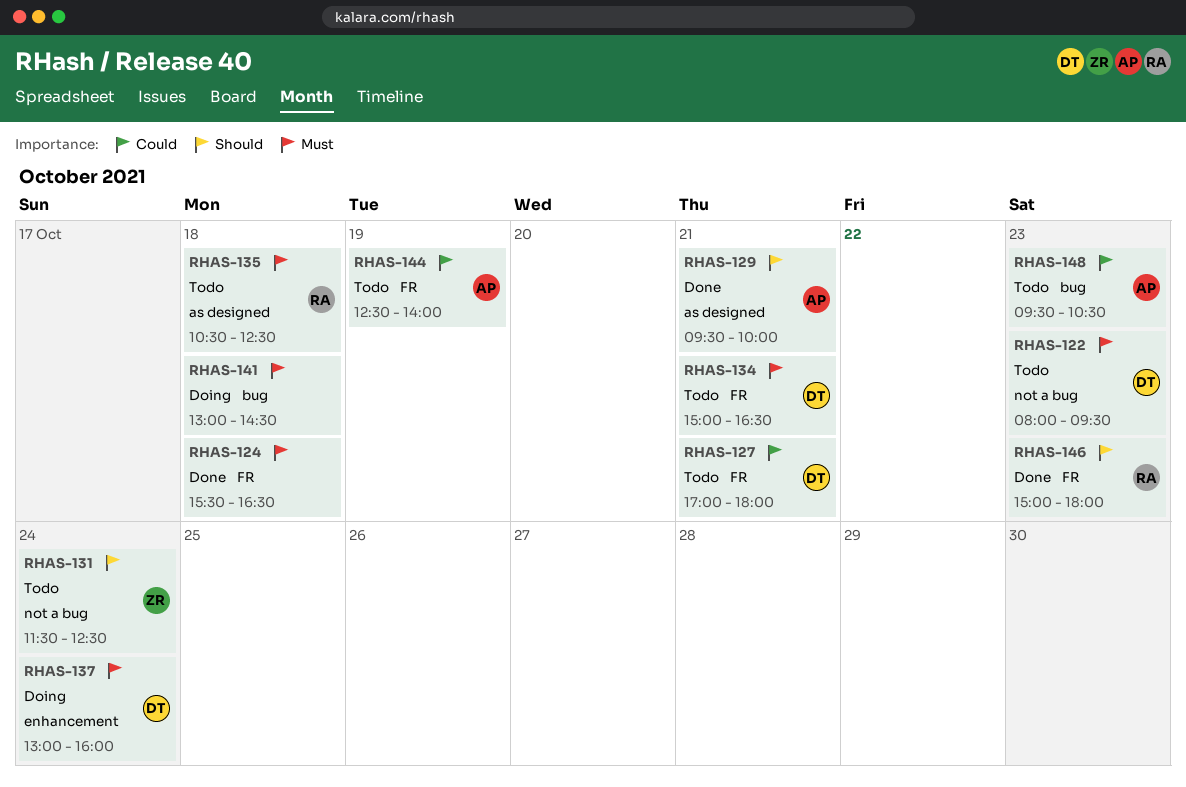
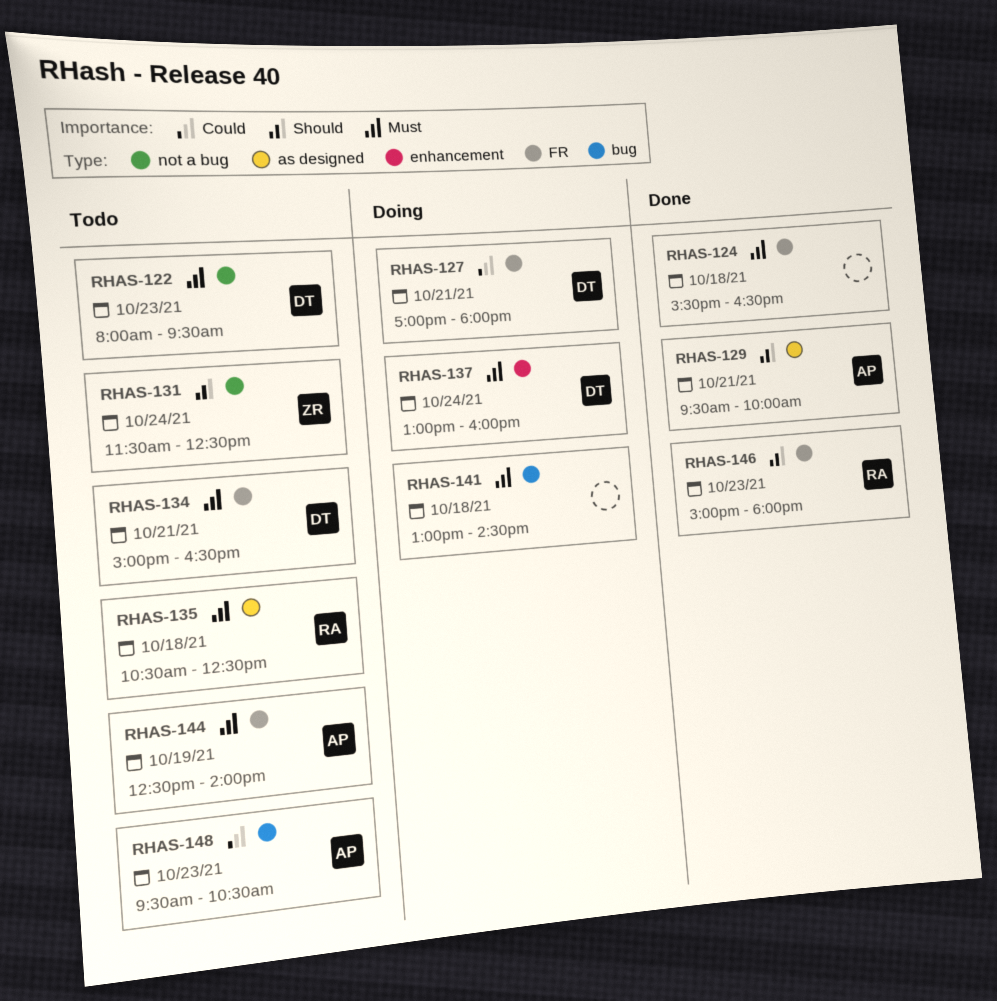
RHAS-127, status: Todo -> Doing
RHAS-144, priority: Could -> Must

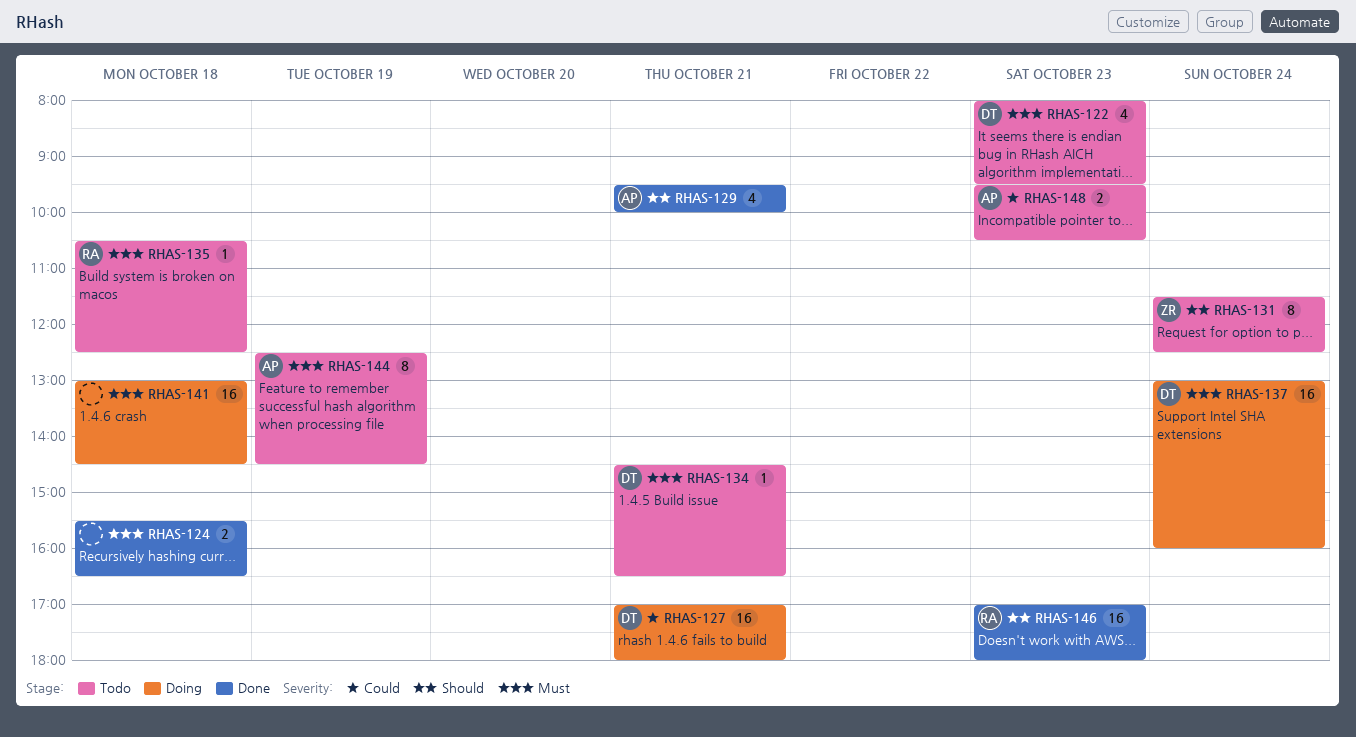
RHAS-134, begins: 15:00 -> 14:30
RHAS-144, ends: 14:00 -> 14:30
RHAS-146, begins: 15:00 -> 17:00

